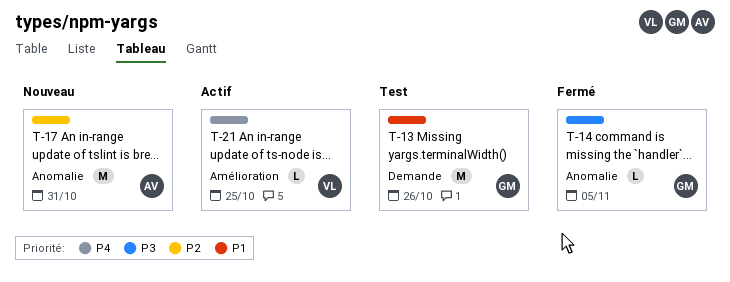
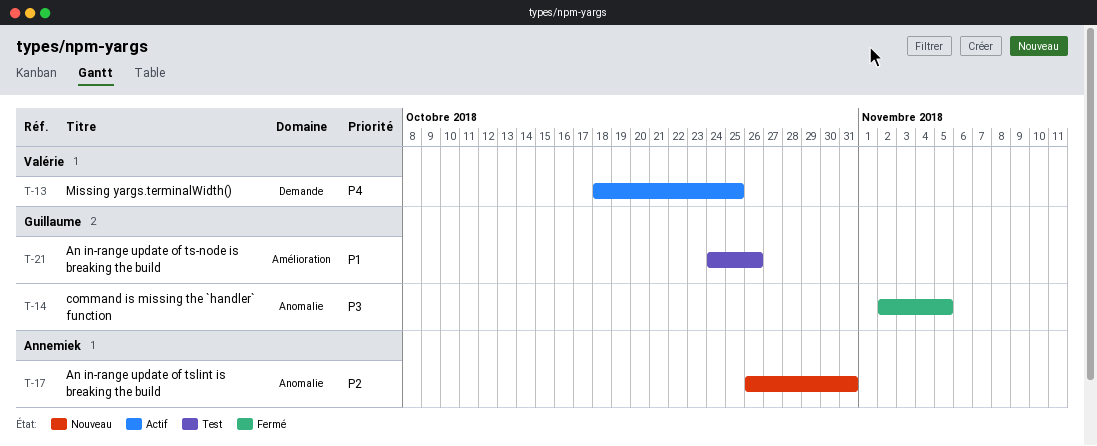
T-13, status: Test -> Actif
T-13, owner: Guillaume -> Valérie
T-13, priority: P1 -> P4
T-13, due: Oct 26 -> Oct 25
T-21, status: Actif -> Test
T-21, owner: Valérie -> Guillaume
T-21, priority: P4 -> P1
T-21, due: Oct 25 -> Oct 26

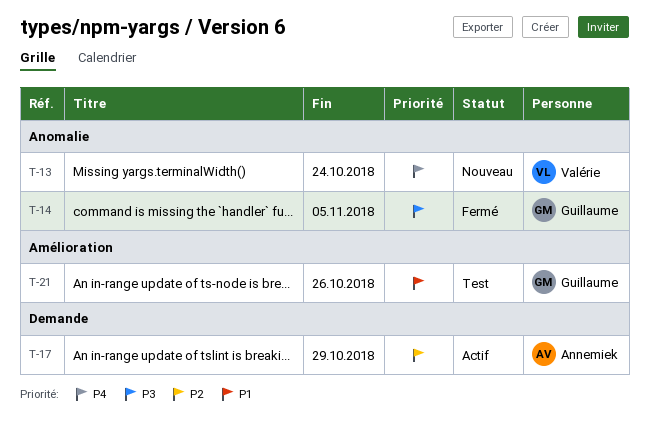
T-13, status: Actif -> Nouveau
T-13, label: Demande -> Anomalie
T-13, due: Oct 25 -> Oct 24
T-17, status: Nouveau -> Actif
T-17, label: Anomalie -> Demande
T-17, due: Oct 31 -> Oct 29

